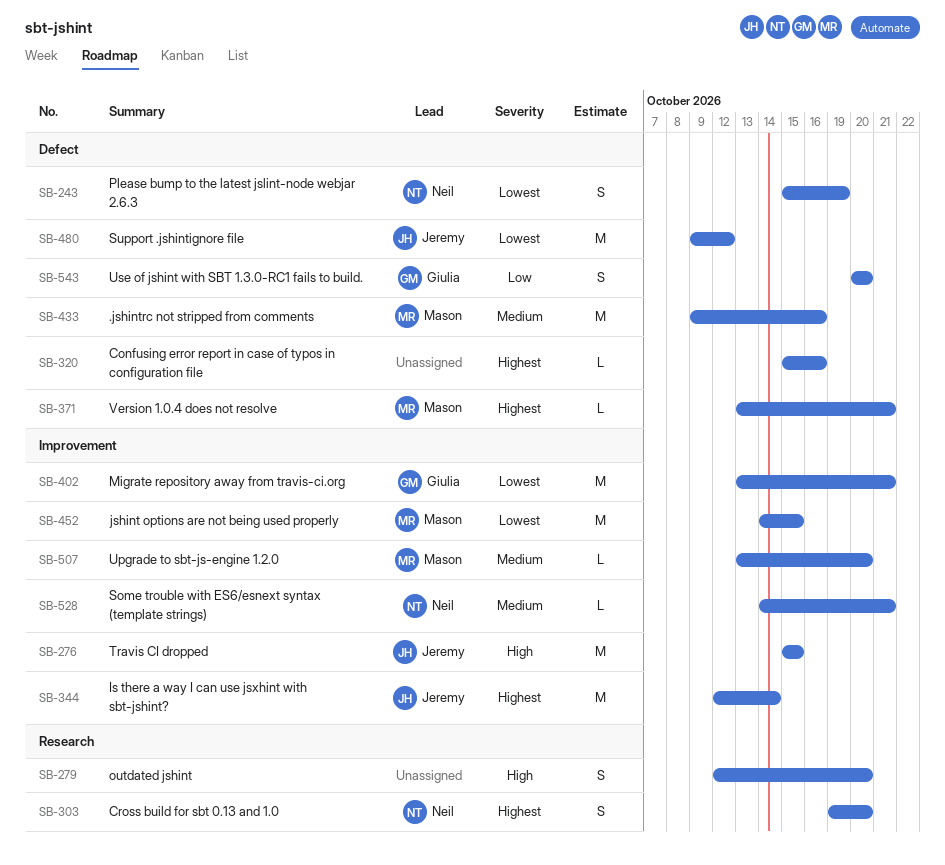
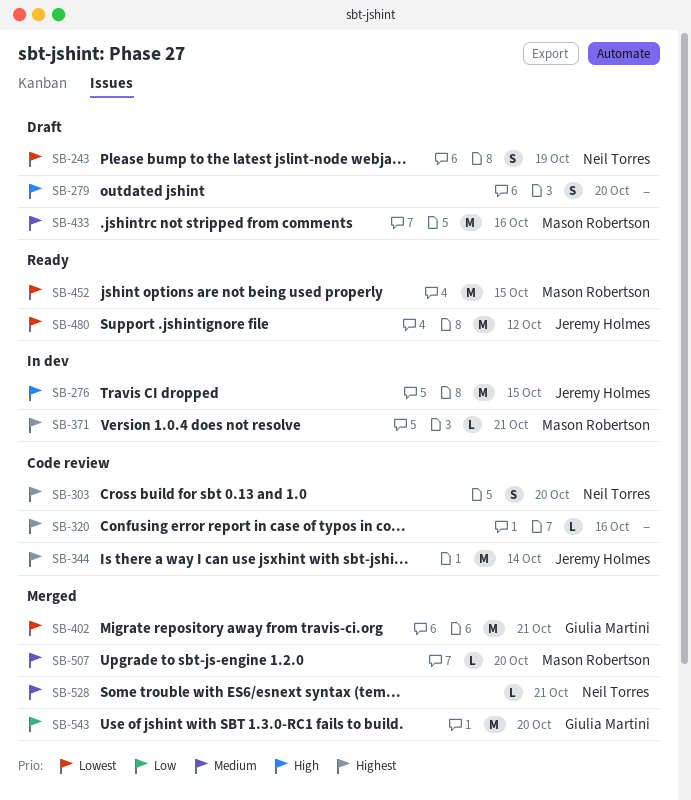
SB-543, estimate: S -> M

